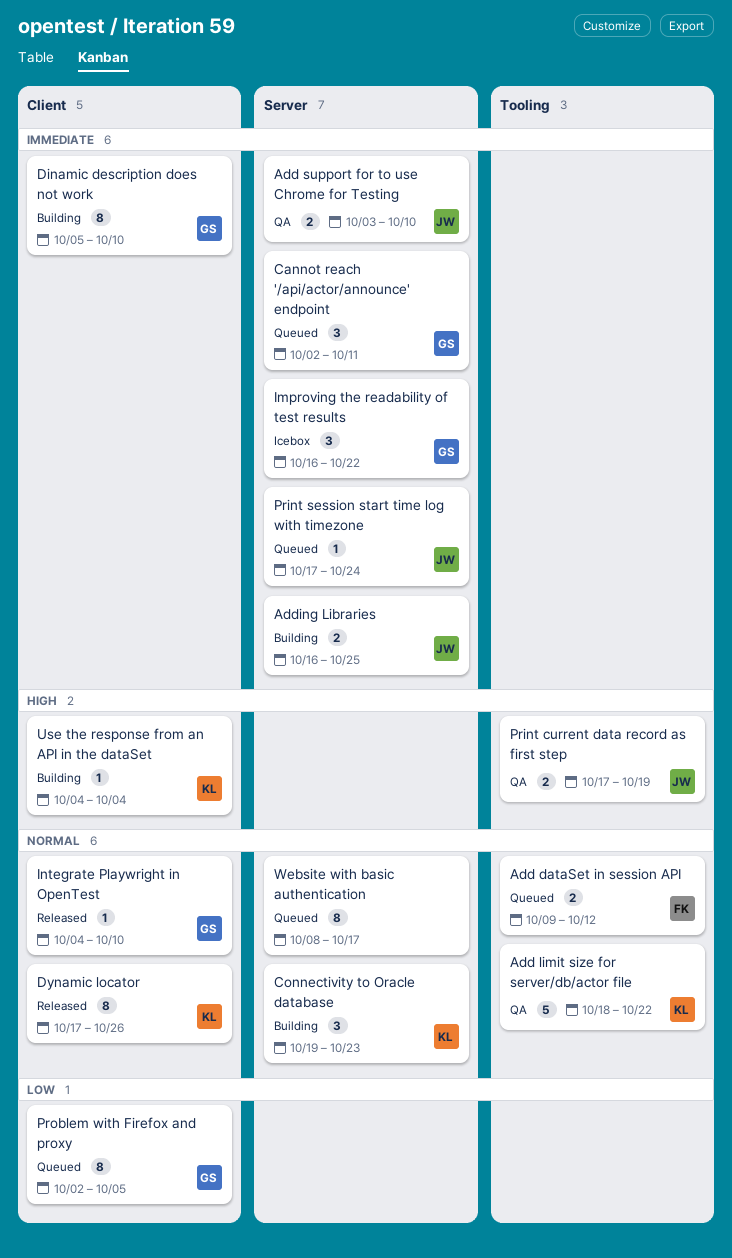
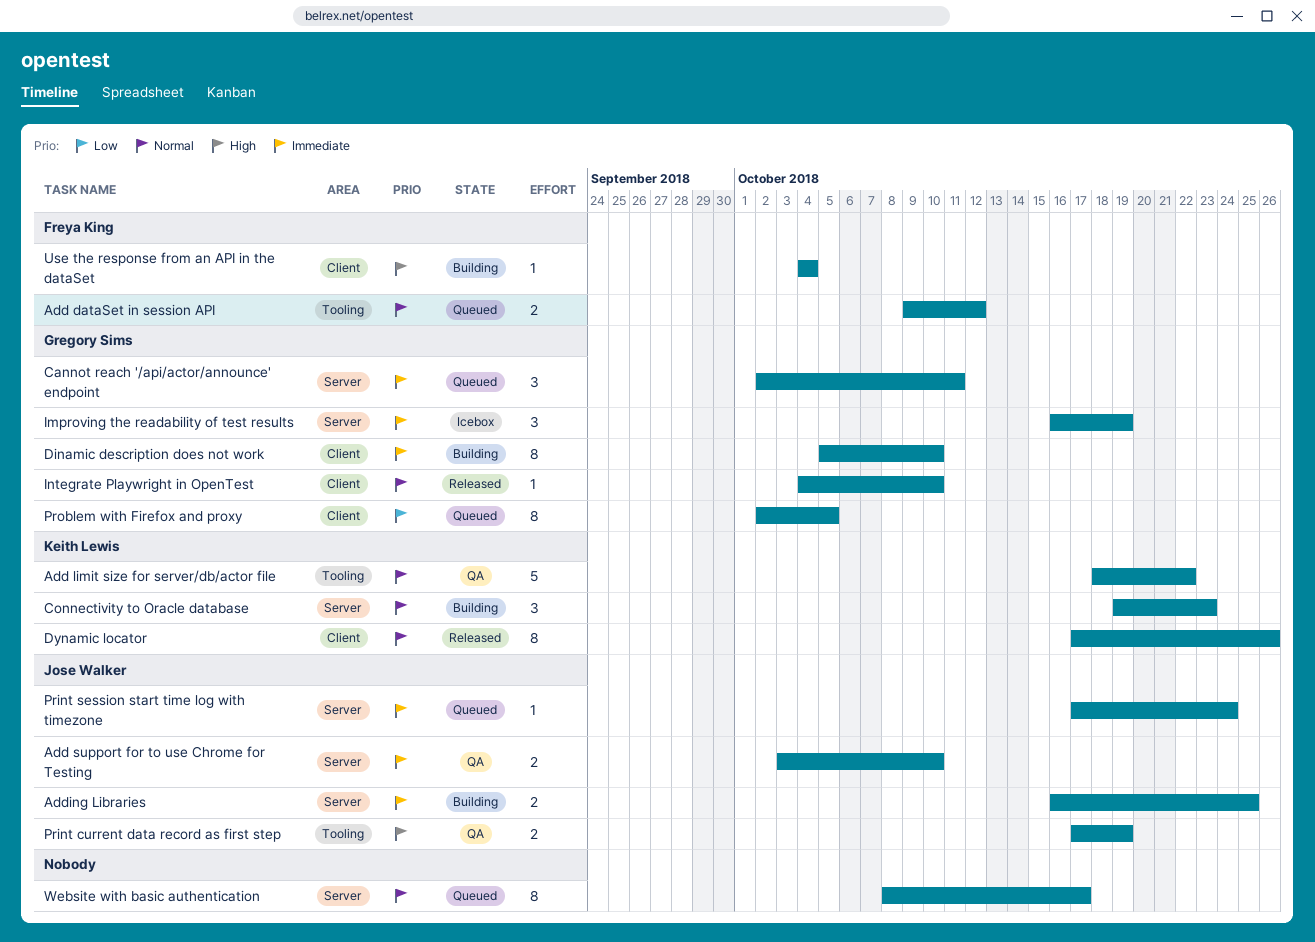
Improving the readability of test results, due: Oct 22 -> Oct 19
Use the response from an API in the dataSet, owner: Keith Lewis -> Freya King

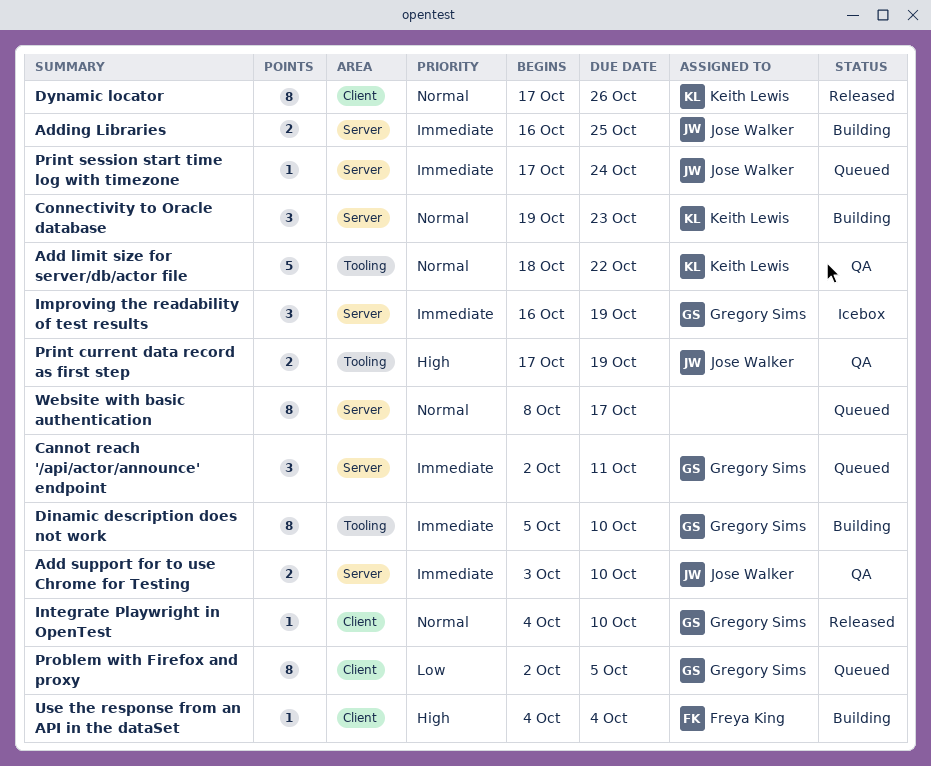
Add dataSet in session API: present -> none
Dinamic description does not work, label: Client -> Tooling

